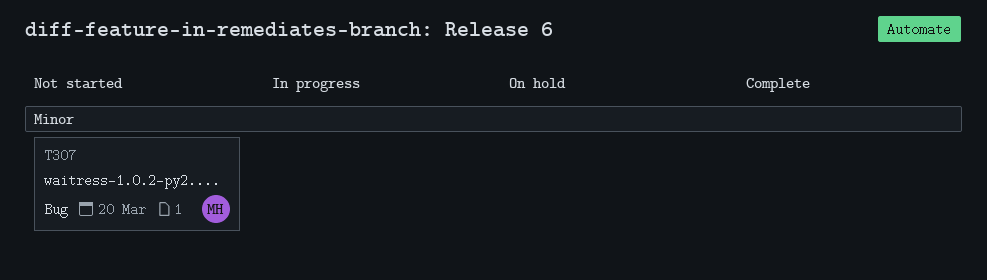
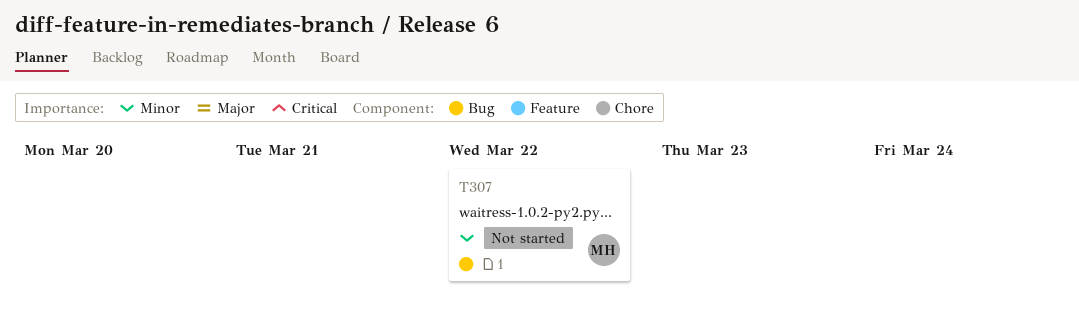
T307, due: Mar 20 -> Mar 22

